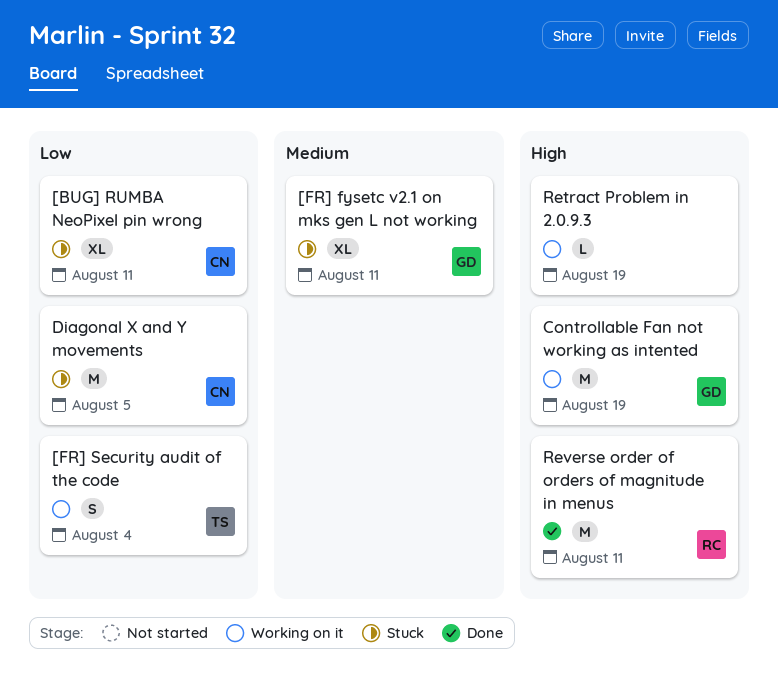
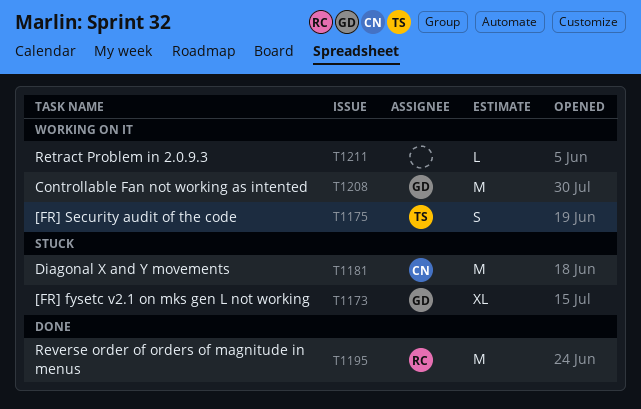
[BUG] RUMBA NeoPixel pin wrong: present -> none

